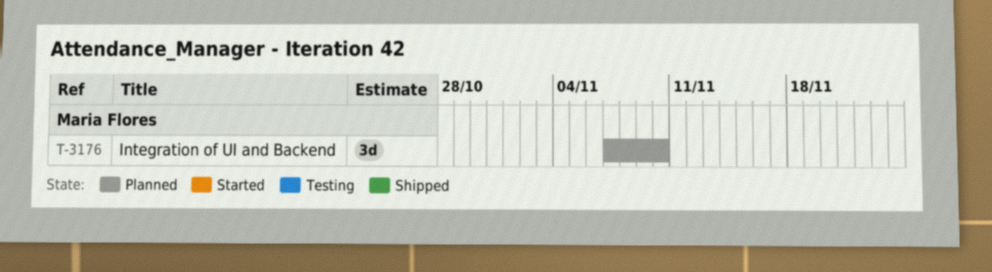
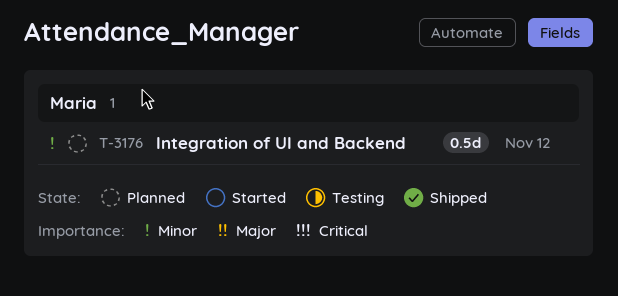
T-3176, estimate: 3d -> 0.5d
T-3176, due: Nov 10 -> Nov 12

